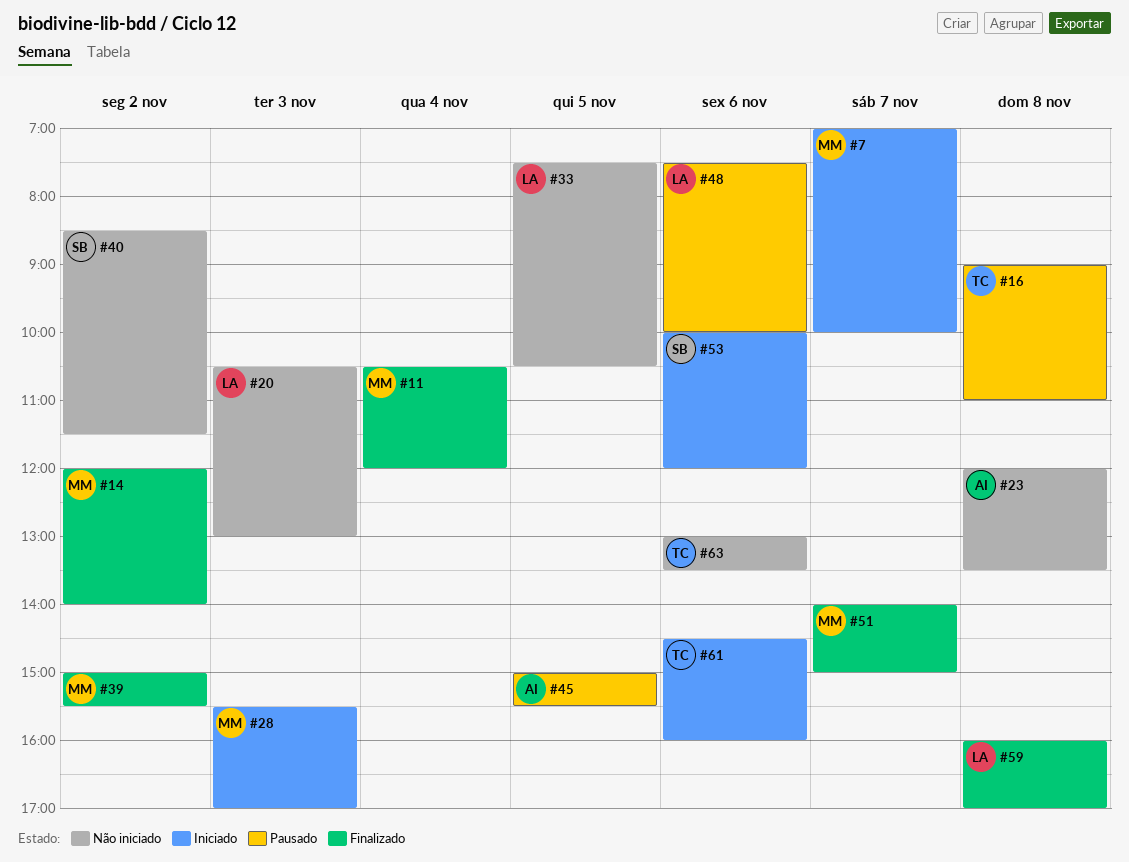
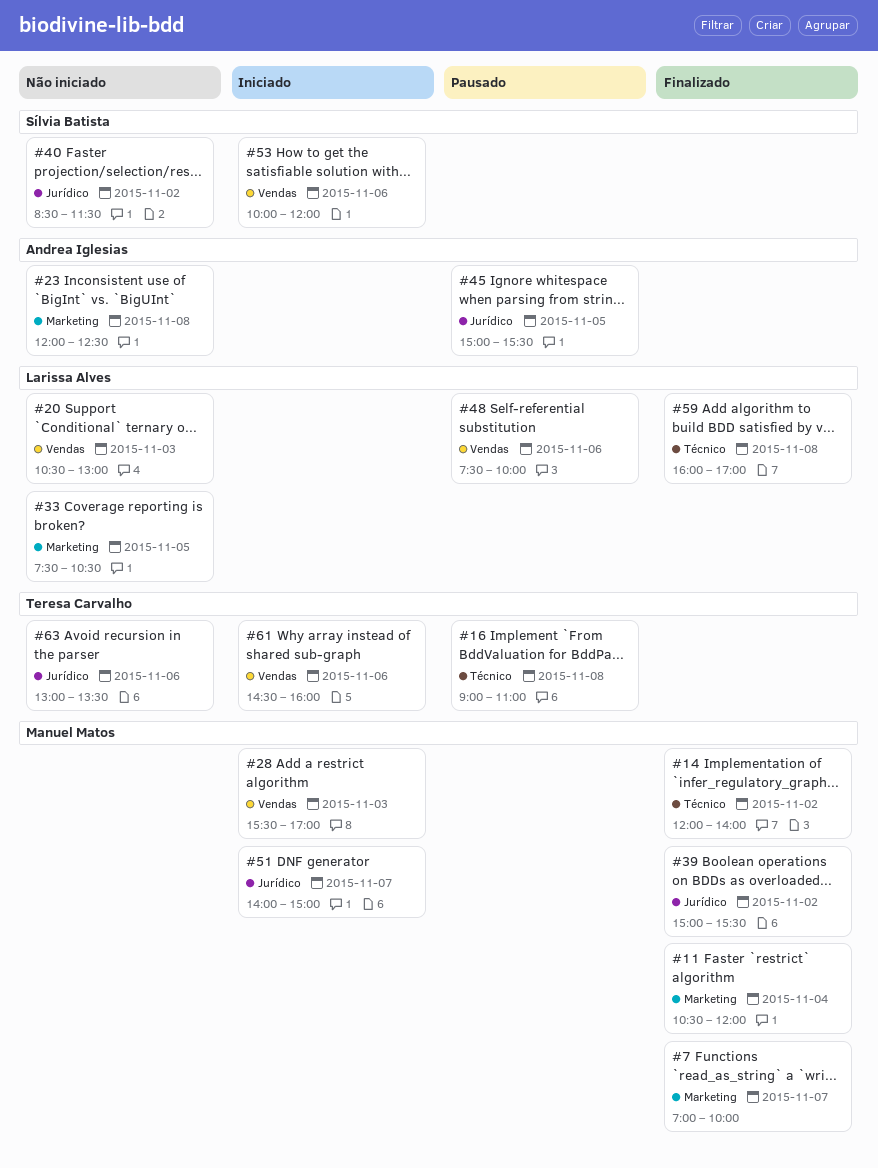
#7, status: Iniciado -> Finalizado
#23, ends: 13:30 -> 12:30
#51, status: Finalizado -> Iniciado

